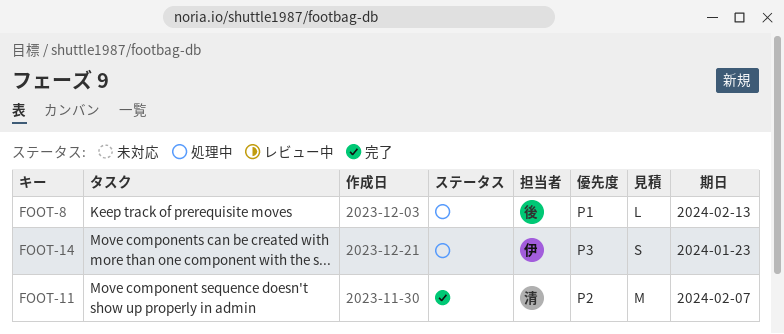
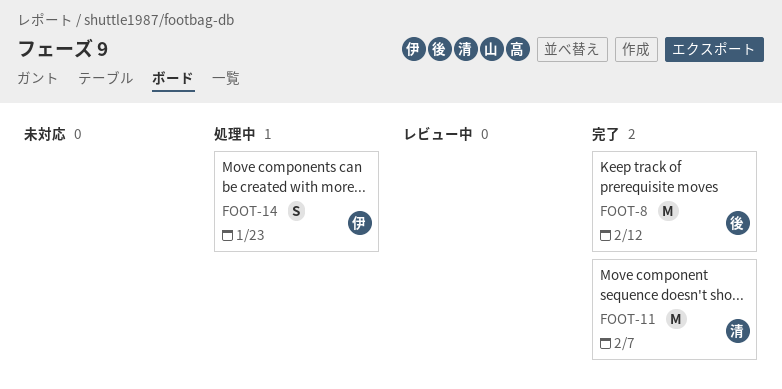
FOOT-8, status: 処理中 -> 完了
FOOT-8, estimate: L -> M
FOOT-8, due: Feb 13 -> Feb 12

